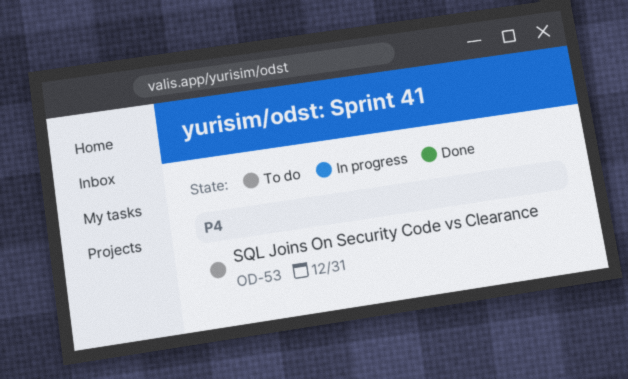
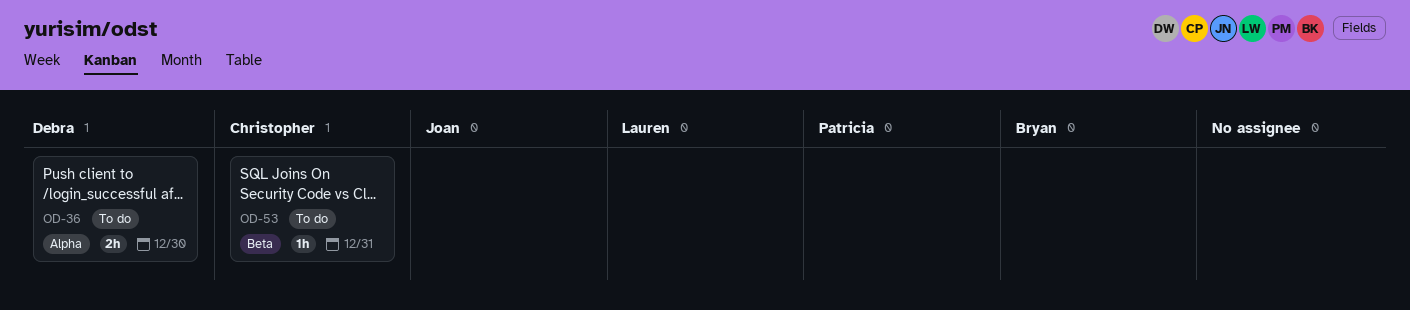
OD-36: none -> present

